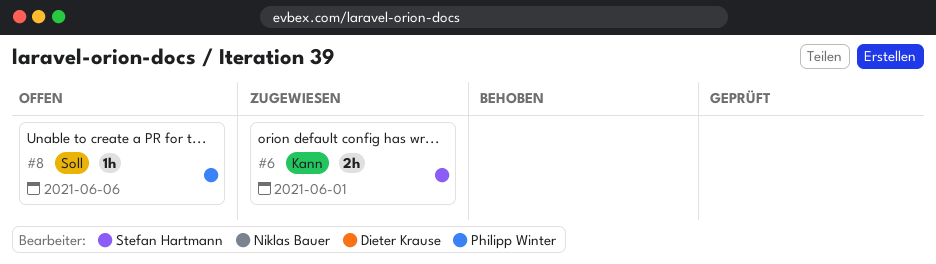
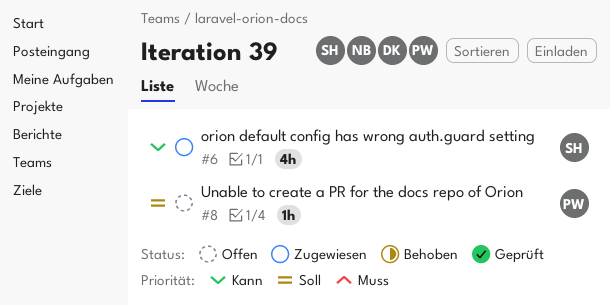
#6, estimate: 2h -> 4h

